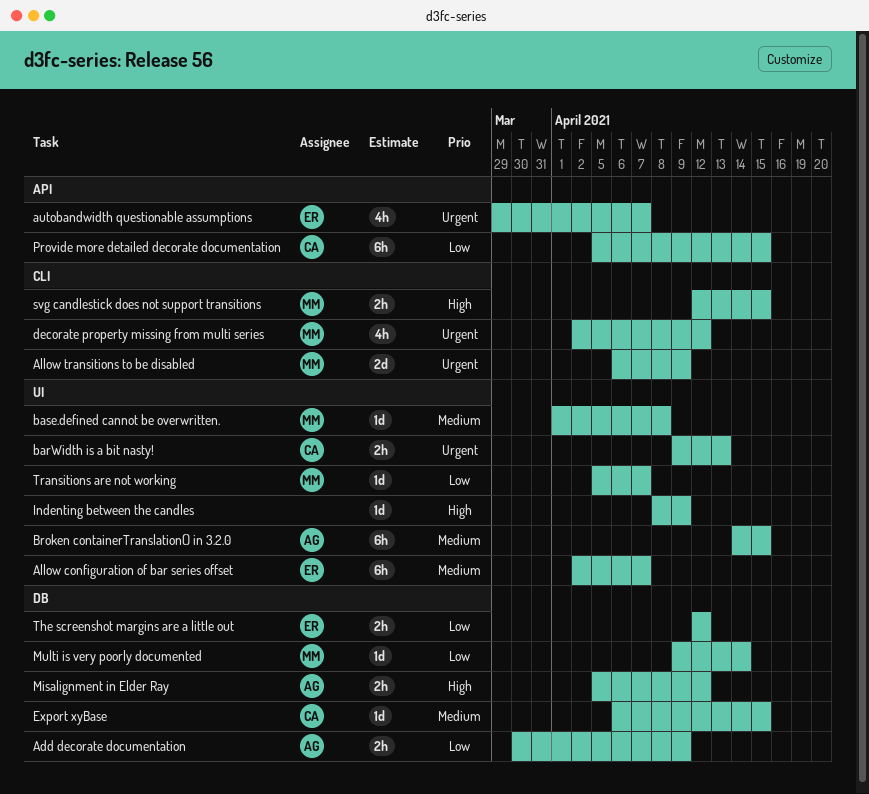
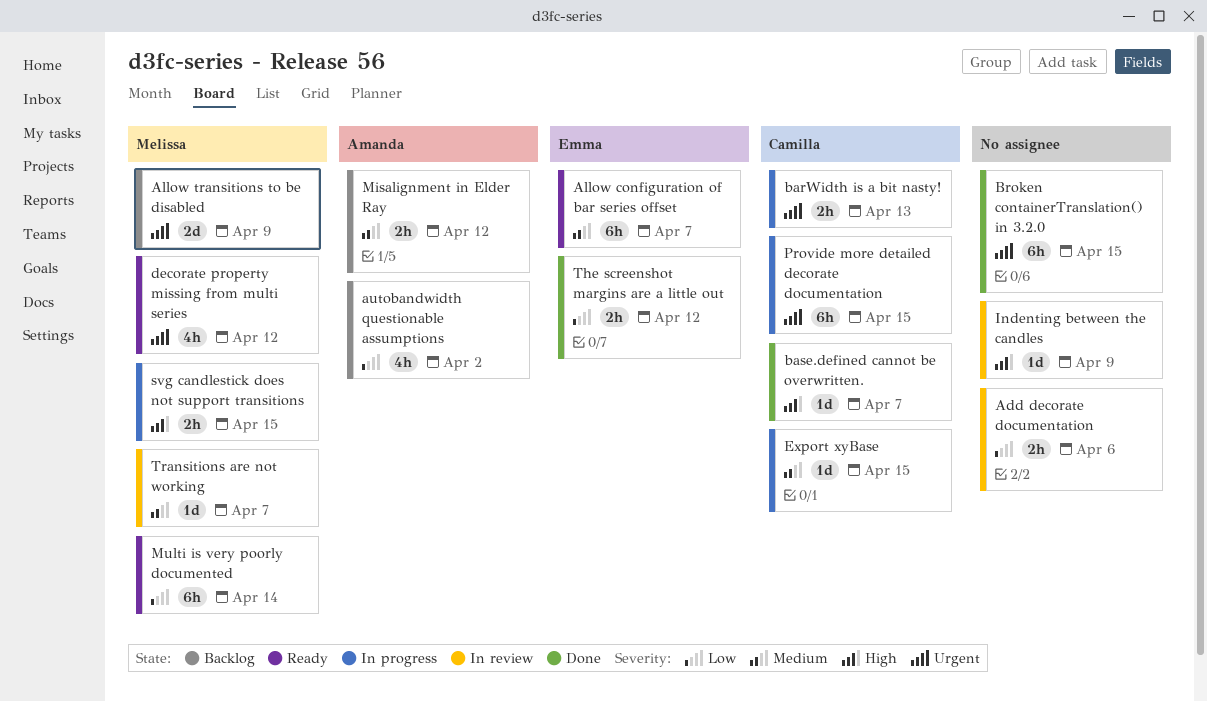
Add decorate documentation, owner: Amanda -> none
Add decorate documentation, due: Apr 9 -> Apr 6
autobandwidth questionable assumptions, owner: Emma -> Amanda
autobandwidth questionable assumptions, priority: Urgent -> Low
autobandwidth questionable assumptions, due: Apr 7 -> Apr 2
base.defined cannot be overwritten., owner: Melissa -> Camilla
base.defined cannot be overwritten., priority: Medium -> High
base.defined cannot be overwritten., due: Apr 8 -> Apr 7
Broken containerTranslation() in 3.2.0, owner: Amanda -> none
Broken containerTranslation() in 3.2.0, priority: Medium -> Urgent
Misalignment in Elder Ray, priority: High -> Medium
Multi is very poorly documented, estimate: 1d -> 6h
Provide more detailed decorate documentation, priority: Low -> Urgent
Transitions are not working, priority: Low -> Medium

